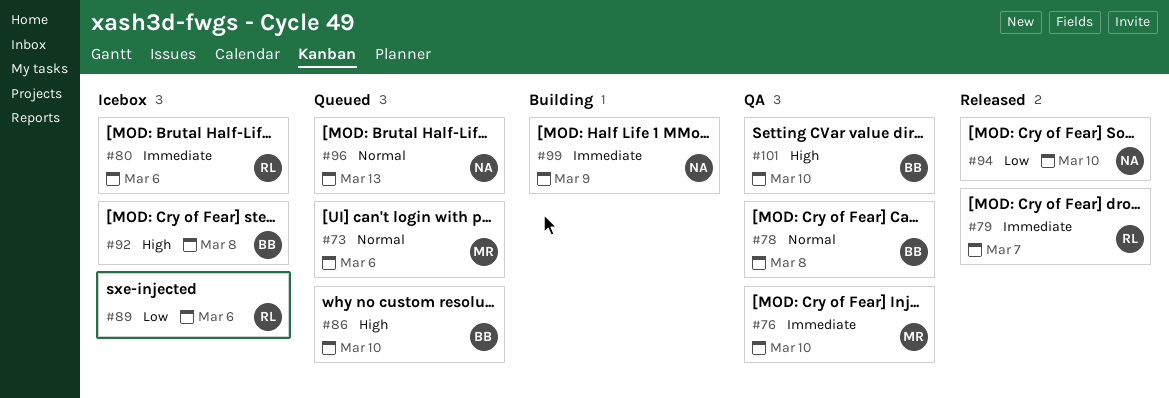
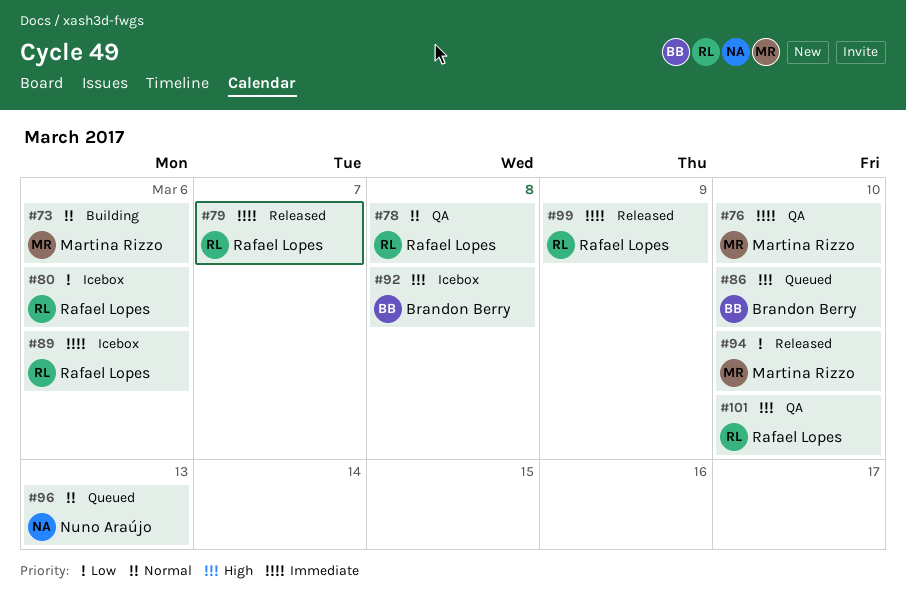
#73, status: Queued -> Building
#78, owner: Brandon Berry -> Rafael Lopes
#80, priority: Immediate -> Low
#89, priority: Low -> Immediate
#94, owner: Nuno Araújo -> Martina Rizzo
#99, status: Building -> Released
#99, owner: Nuno Araújo -> Rafael Lopes
#101, owner: Brandon Berry -> Rafael Lopes

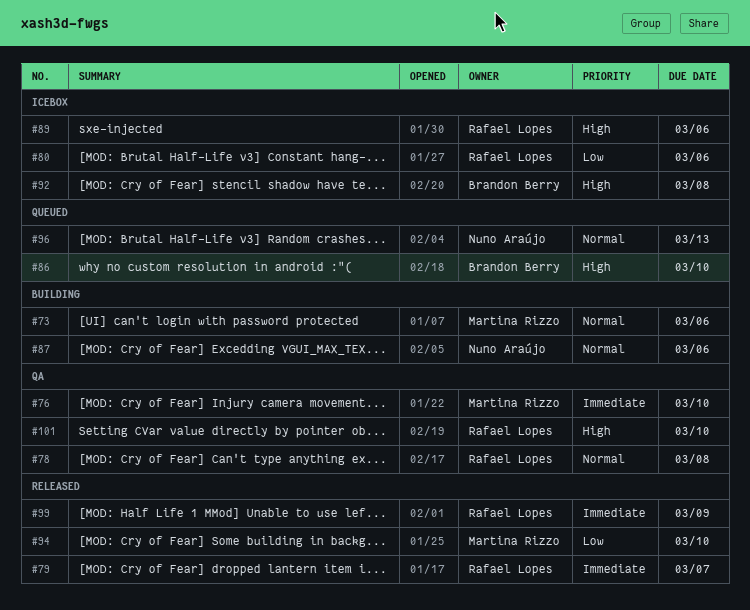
#87: none -> present
#89, priority: Immediate -> High

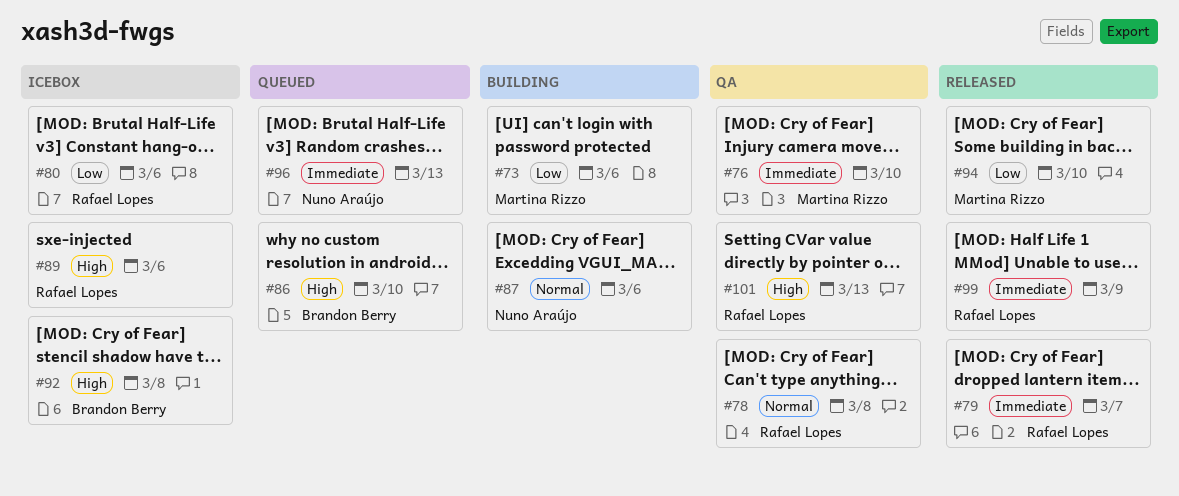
#73, priority: Normal -> Low
#96, priority: Normal -> Immediate
#101, due: Mar 10 -> Mar 13

